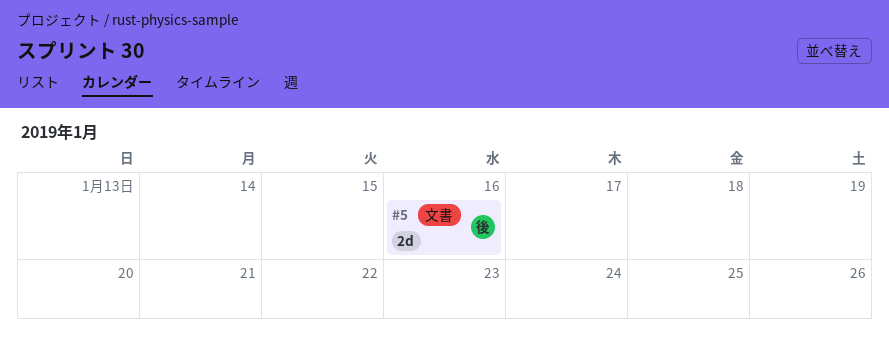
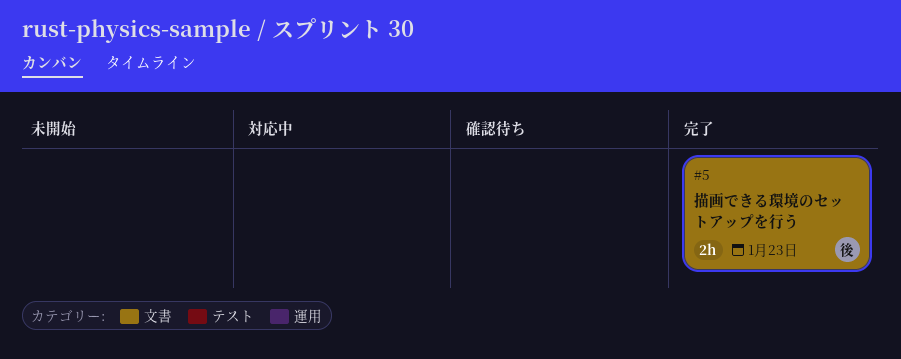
#5, estimate: 2d -> 2h
#5, due: Jan 16 -> Jan 23

